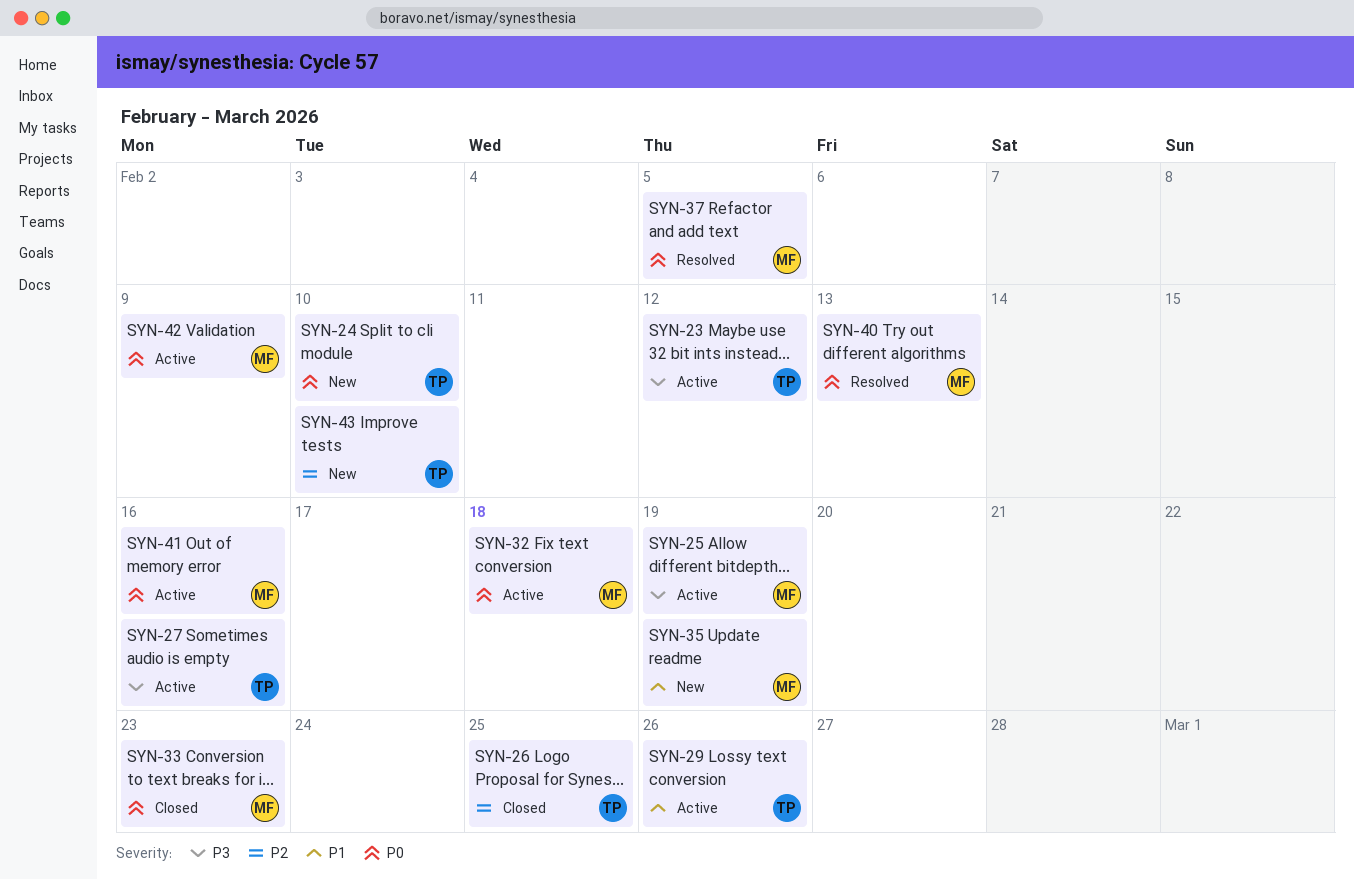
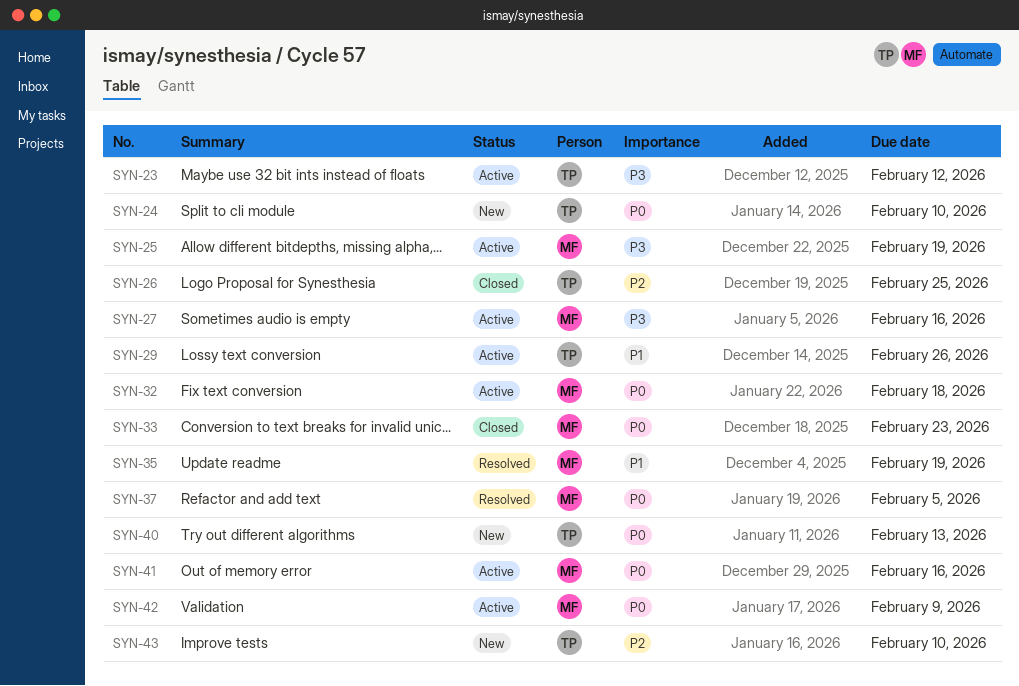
SYN-27, owner: TP -> MF
SYN-35, status: New -> Resolved
SYN-40, status: Resolved -> New
SYN-40, owner: MF -> TP

